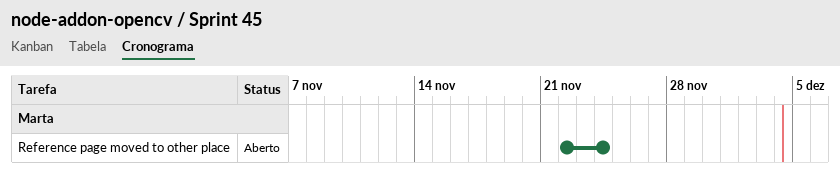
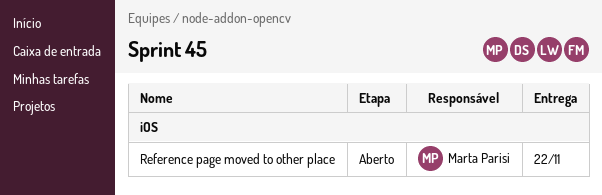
Reference page moved to other place, due: Nov 24 -> Nov 22

